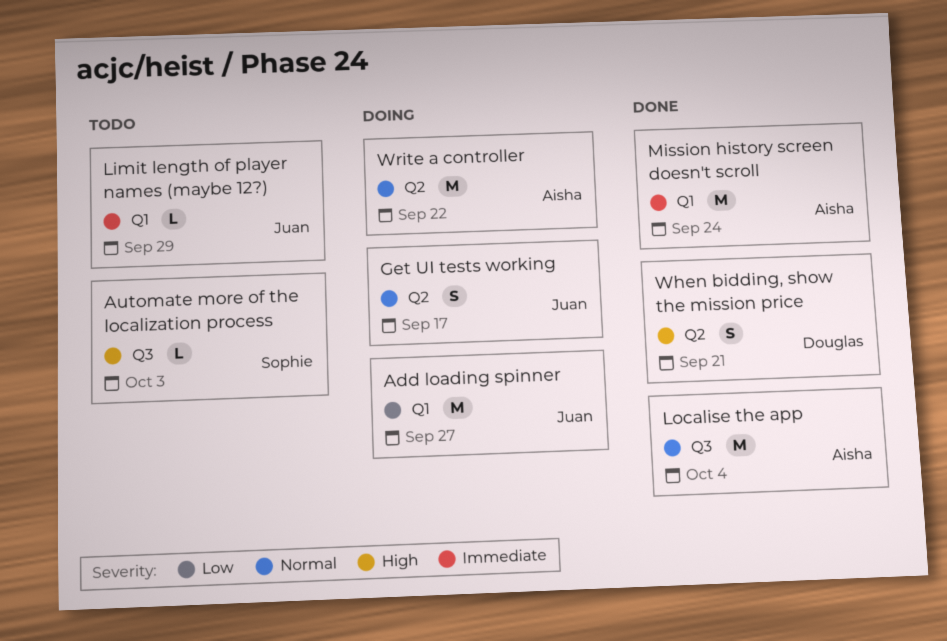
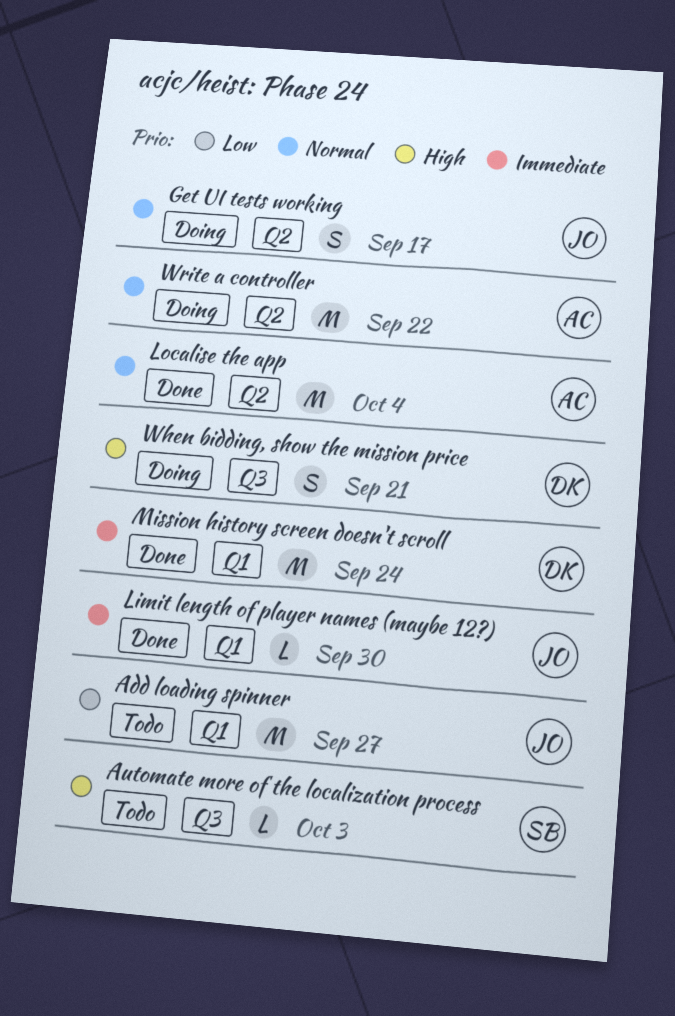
Add loading spinner, status: Doing -> Todo
Limit length of player names (maybe 12?), status: Todo -> Done
Limit length of player names (maybe 12?), due: Sep 29 -> Sep 30
Localise the app, label: Q3 -> Q2
Mission history screen doesn't scroll, owner: Aisha -> Douglas
When bidding, show the mission price, status: Done -> Doing
When bidding, show the mission price, label: Q2 -> Q3

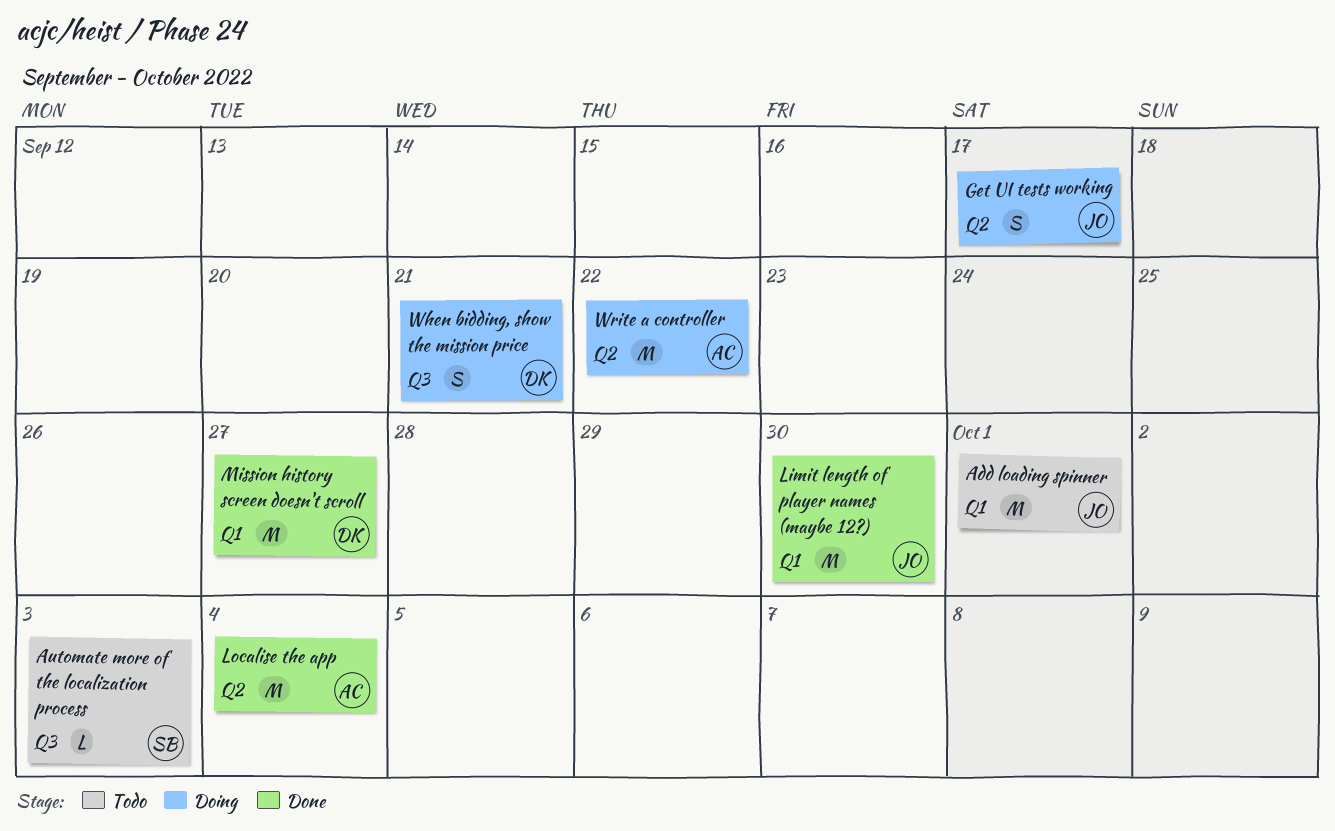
Add loading spinner, due: Sep 27 -> Oct 1
Limit length of player names (maybe 12?), estimate: L -> M
Mission history screen doesn't scroll, due: Sep 24 -> Sep 27

